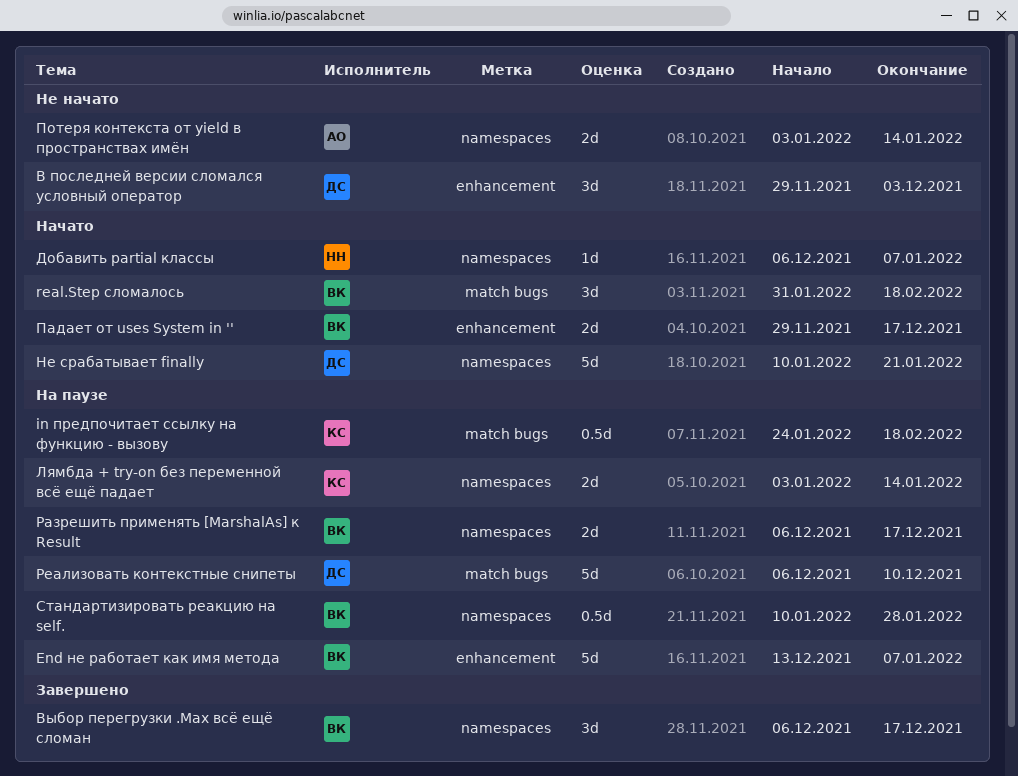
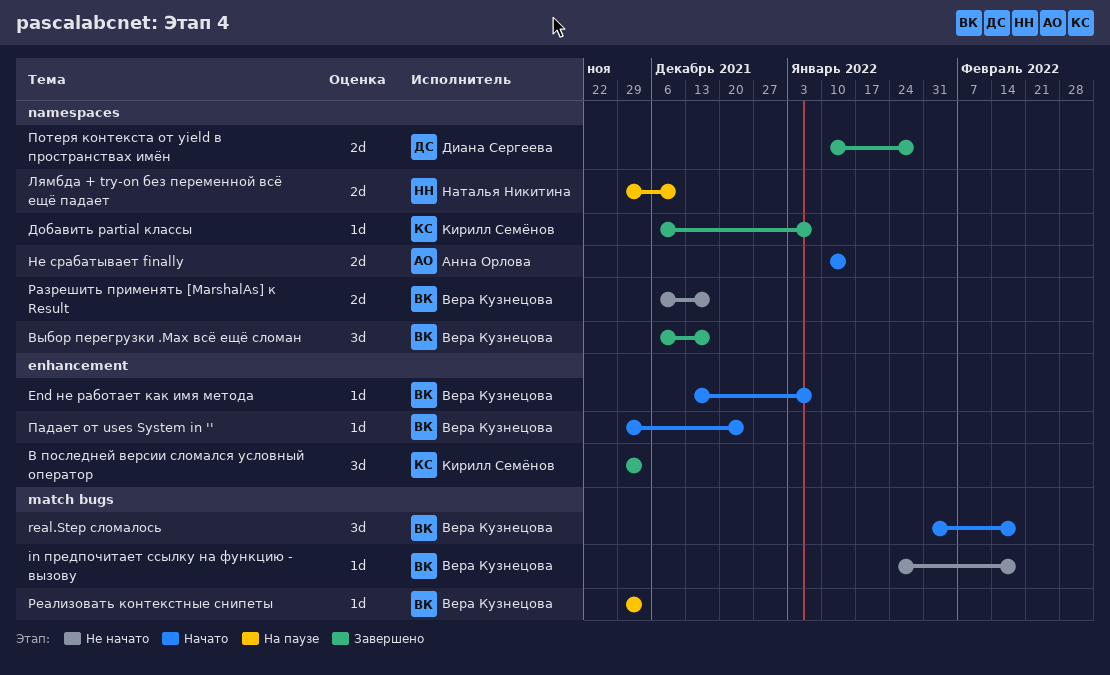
End не работает как имя метода, status: На паузе -> Начато
End не работает как имя метода, estimate: 5d -> 1d
in предпочитает ссылку на функцию - вызову, status: На паузе -> Не начато
in предпочитает ссылку на функцию - вызову, owner: Кирилл Семёнов -> Вера Кузнецова
in предпочитает ссылку на функцию - вызову, estimate: 0.5d -> 1d
В последней версии сломался условный оператор, status: Не начато -> Завершено
В последней версии сломался условный оператор, owner: Диана Сергеева -> Кирилл Семёнов
Добавить partial классы, status: Начато -> Завершено
Добавить partial классы, owner: Наталья Никитина -> Кирилл Семёнов
Лямбда + try-on без переменной всё ещё падает, owner: Кирилл Семёнов -> Наталья Никитина
Лямбда + try-on без переменной всё ещё падает, start: Jan 3 -> Nov 29
Лямбда + try-on без переменной всё ещё падает, due: Jan 14 -> Dec 10
Не срабатывает finally, owner: Диана Сергеева -> Анна Орлова
Не срабатывает finally, estimate: 5d -> 2d
Не срабатывает finally, due: Jan 21 -> Jan 14
Падает от uses System in '', estimate: 2d -> 1d
Падает от uses System in '', due: Dec 17 -> Dec 24
Потеря контекста от yield в пространствах имён, status: Не начато -> Завершено
Потеря контекста от yield в пространствах имён, owner: Анна Орлова -> Диана Сергеева
Потеря контекста от yield в пространствах имён, start: Jan 3 -> Jan 10
Потеря контекста от yield в пространствах имён, due: Jan 14 -> Jan 28
Разрешить применять [MarshalAs] к Result, status: На паузе -> Не начато
Реализовать контекстные снипеты, owner: Диана Сергеева -> Вера Кузнецова
Реализовать контекстные снипеты, estimate: 5d -> 1d
Реализовать контекстные снипеты, start: Dec 6 -> Nov 29
Реализовать контекстные снипеты, due: Dec 10 -> Dec 3
Стандартизировать реакцию на self.: present -> none

